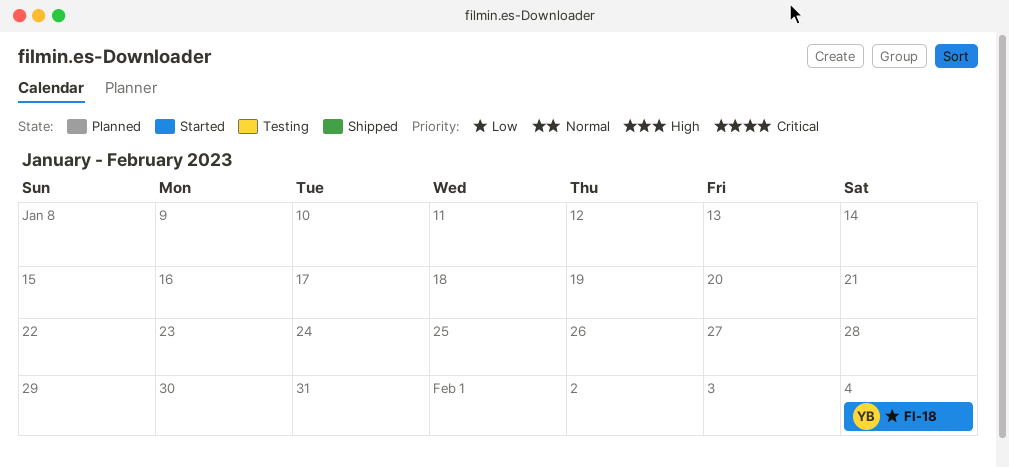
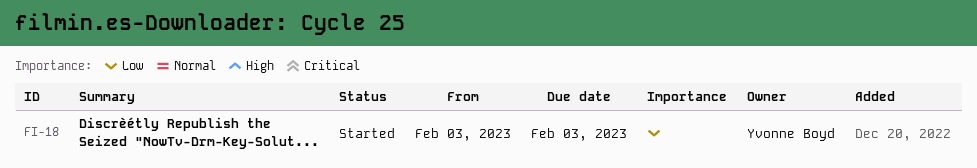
FI-18, start: Feb 4 -> Feb 3
FI-18, due: Feb 4 -> Feb 3

